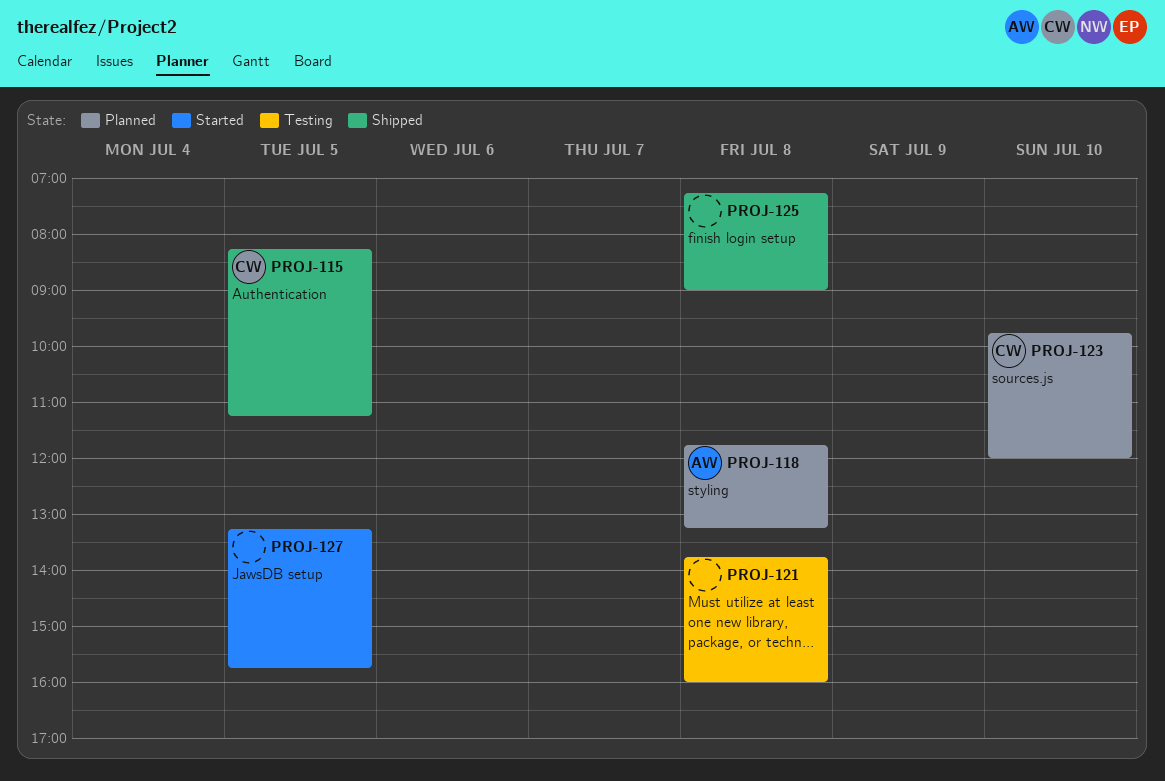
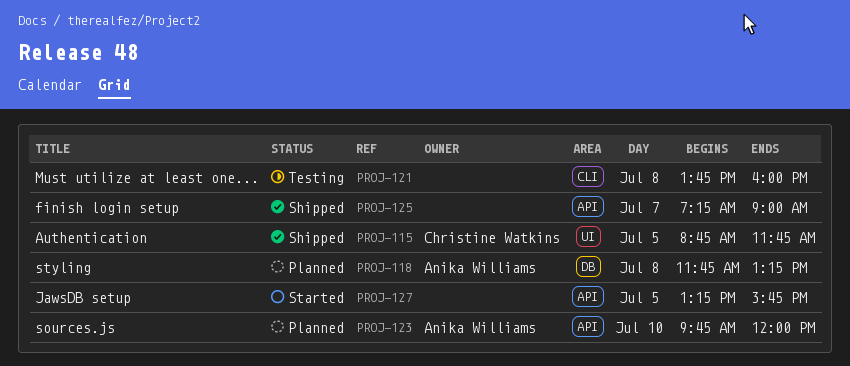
PROJ-115, begins: 08:15 -> 08:45
PROJ-115, ends: 11:15 -> 11:45
PROJ-123, owner: Christine Watkins -> Anika Williams
PROJ-125, day: Jul 8 -> Jul 7

